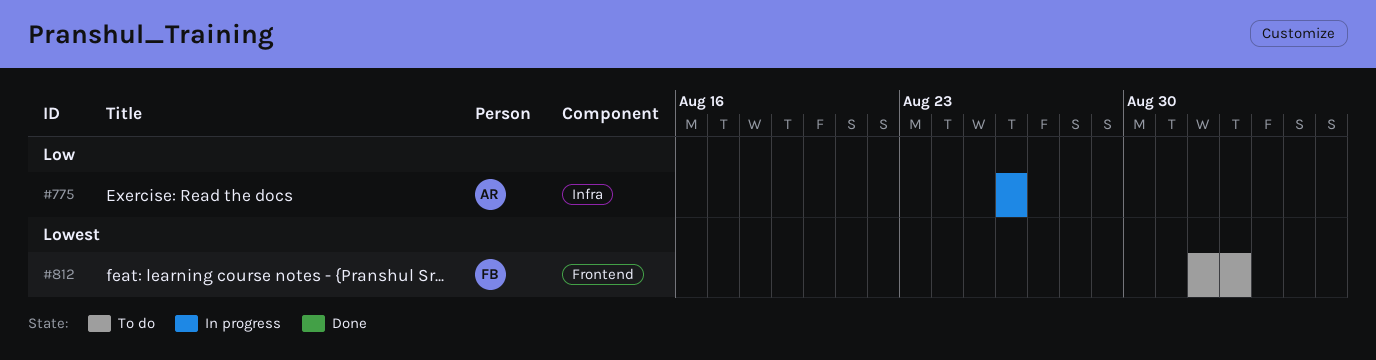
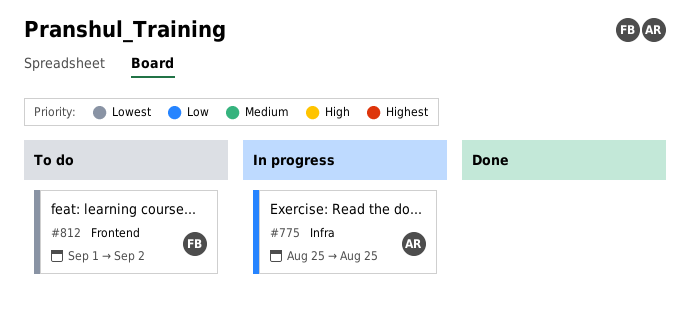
#775, start: Aug 26 -> Aug 25
#775, due: Aug 26 -> Aug 25

